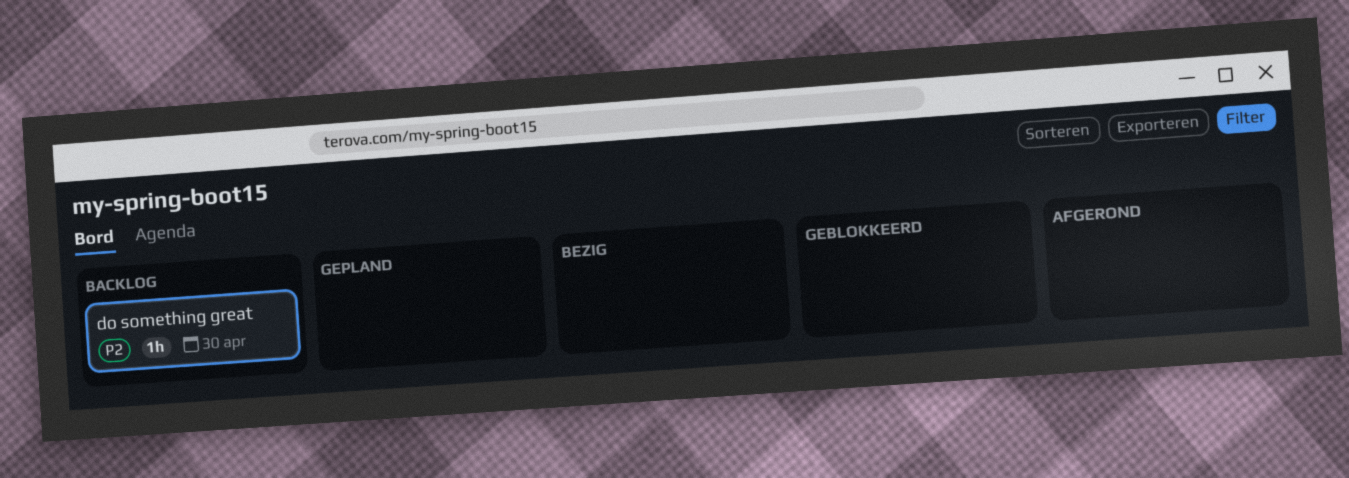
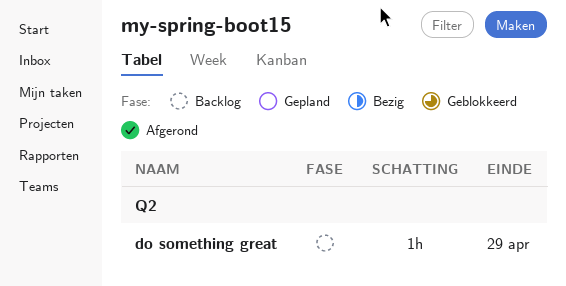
do something great, due: Apr 30 -> Apr 29

